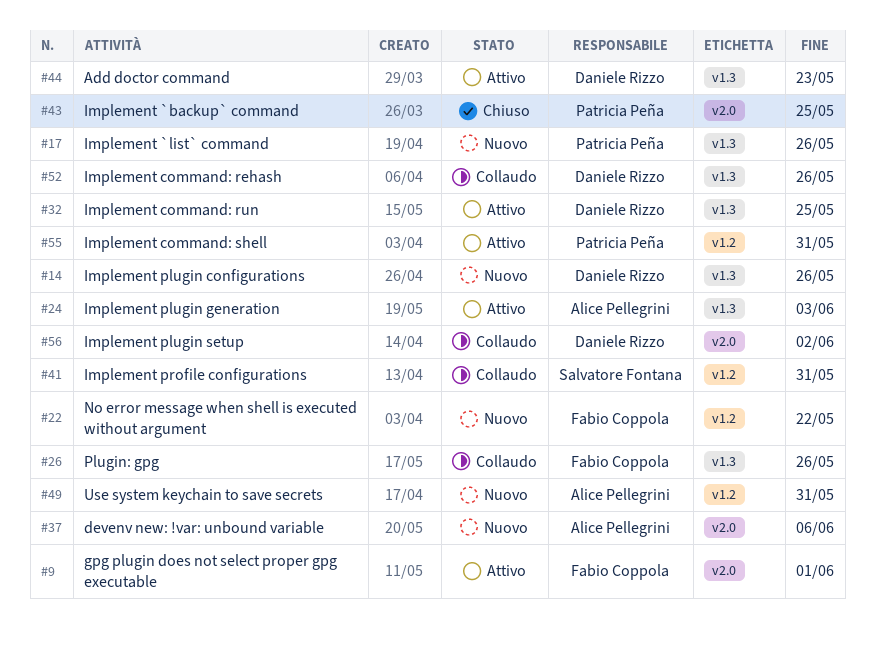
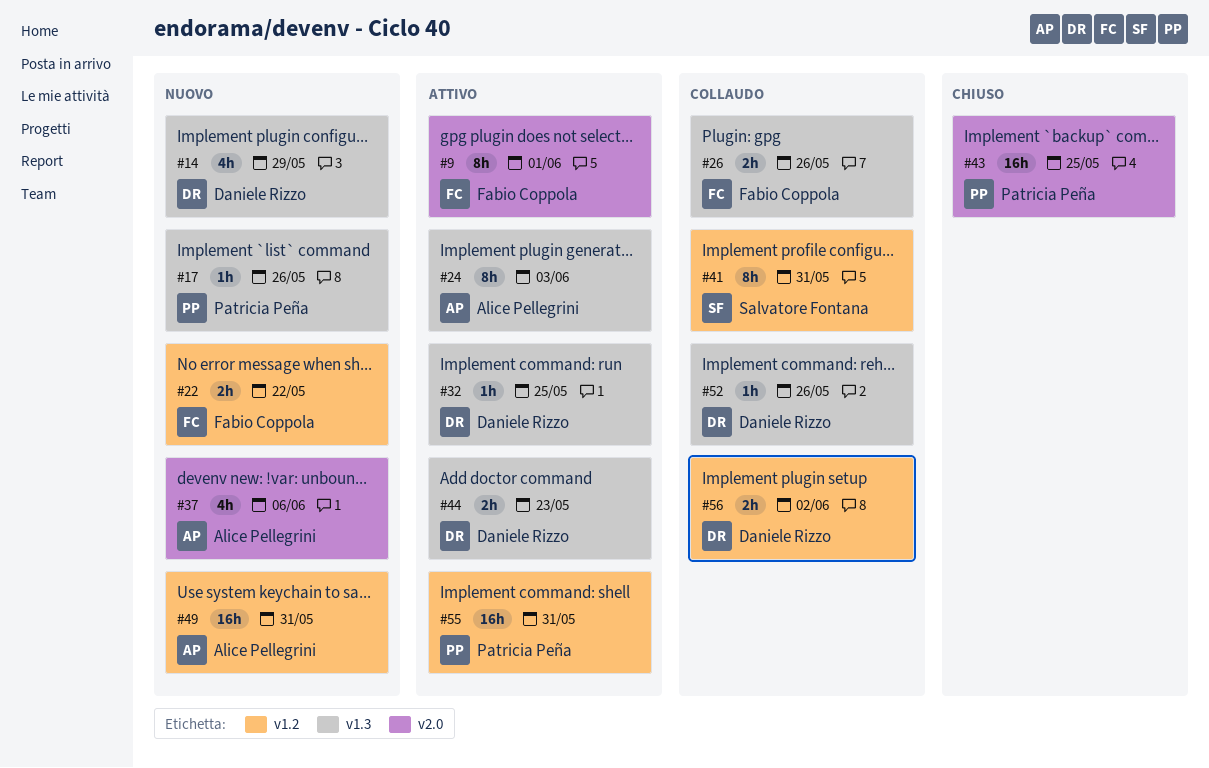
#14, due: May 26 -> May 29
#56, label: v2.0 -> v1.2

